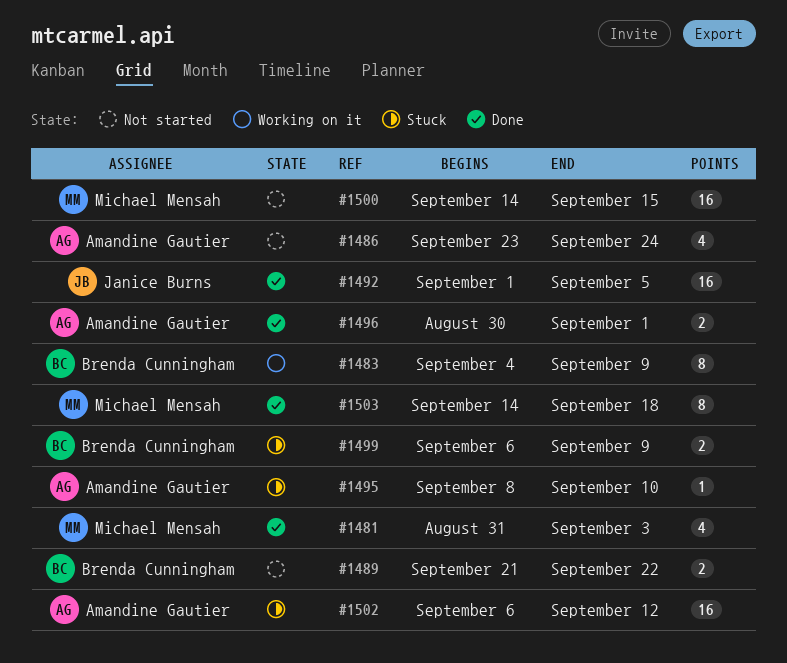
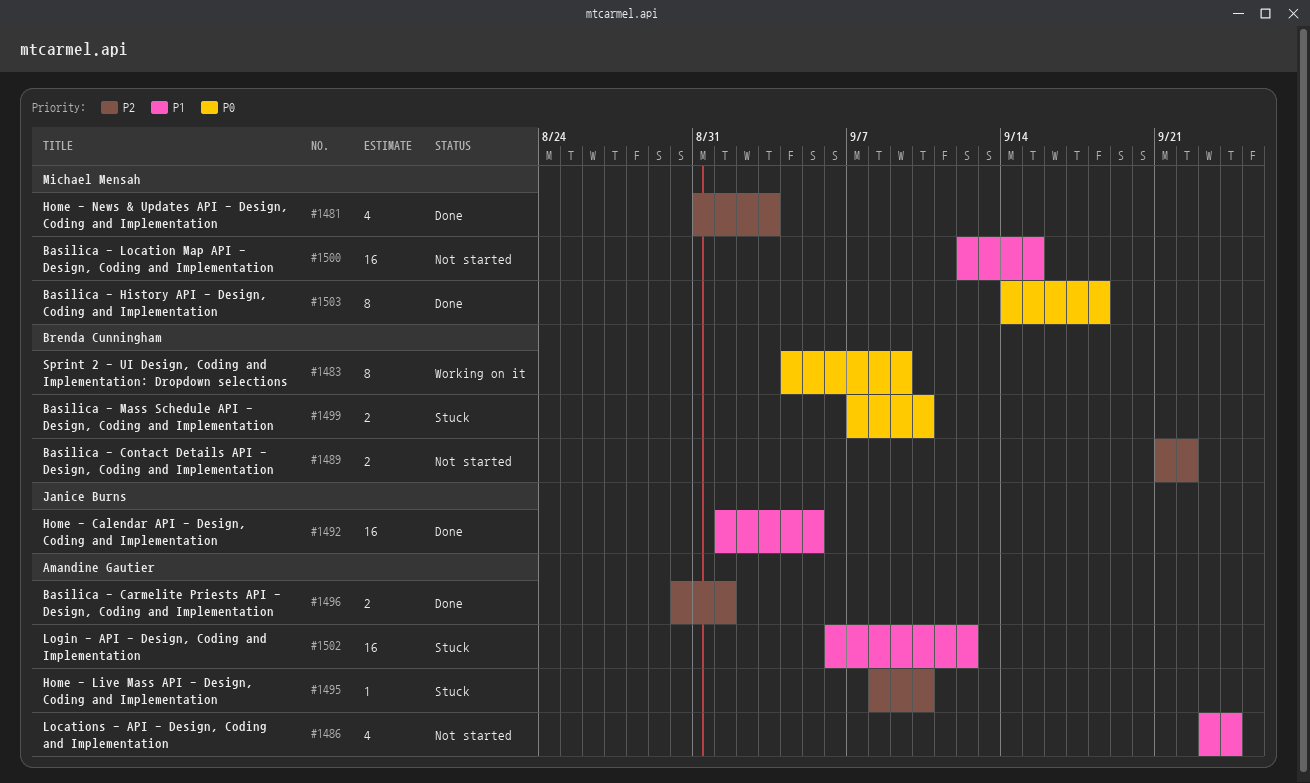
#1499, start: Sep 6 -> Sep 7
#1499, due: Sep 9 -> Sep 10
#1500, start: Sep 14 -> Sep 12

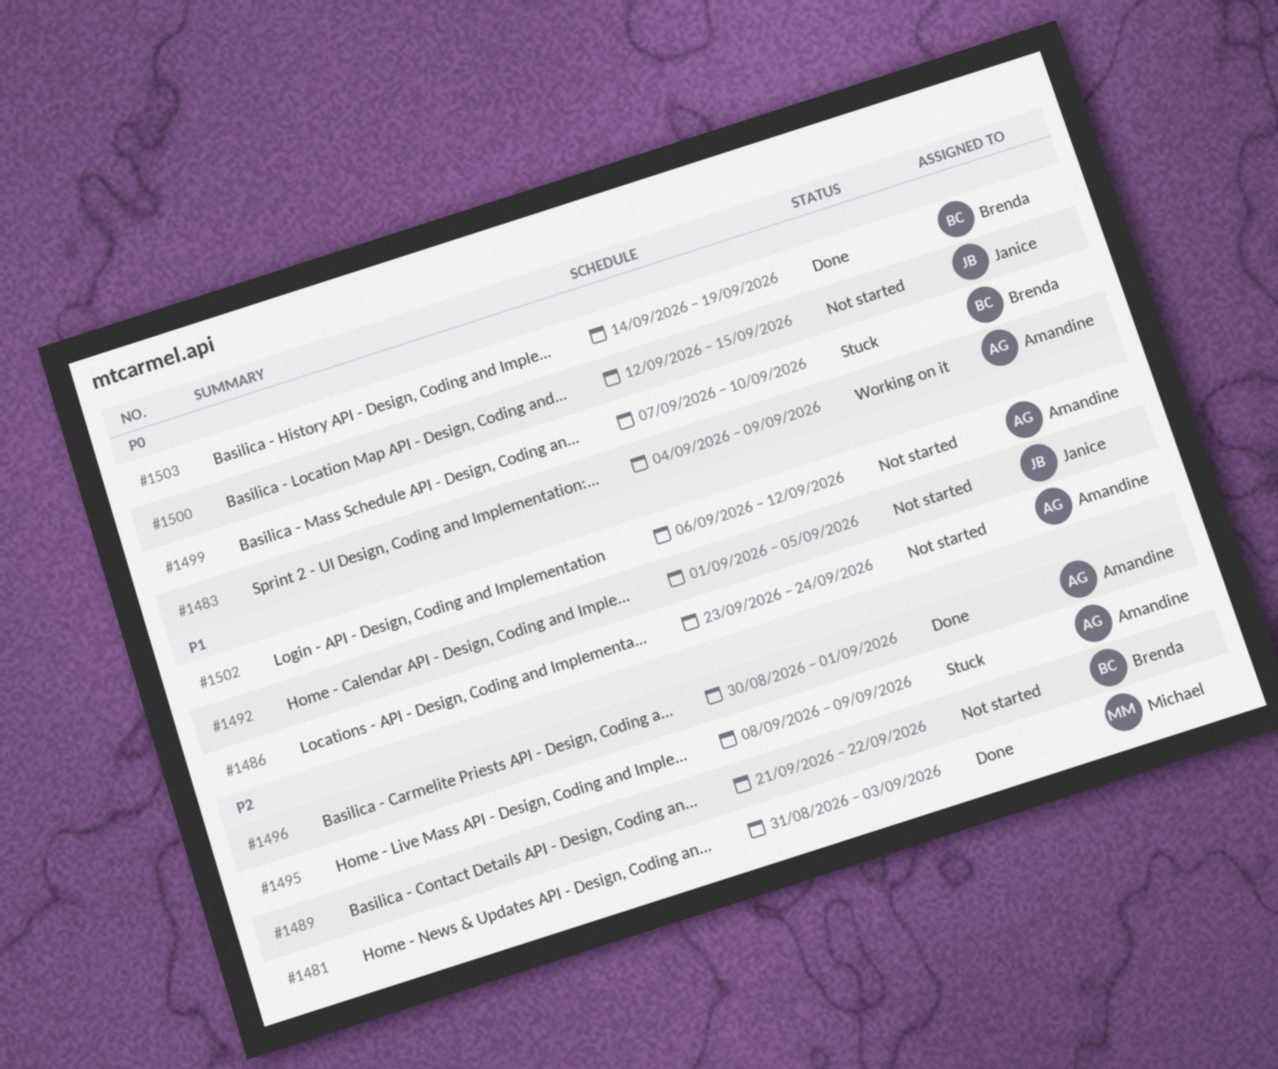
#1483, owner: Brenda Cunningham -> Amandine Gautier
#1492, status: Done -> Not started
#1495, due: Sep 10 -> Sep 9
#1500, owner: Michael Mensah -> Janice Burns
#1500, priority: P1 -> P0
#1502, status: Stuck -> Not started
#1503, owner: Michael Mensah -> Brenda Cunningham
#1503, due: Sep 18 -> Sep 19

